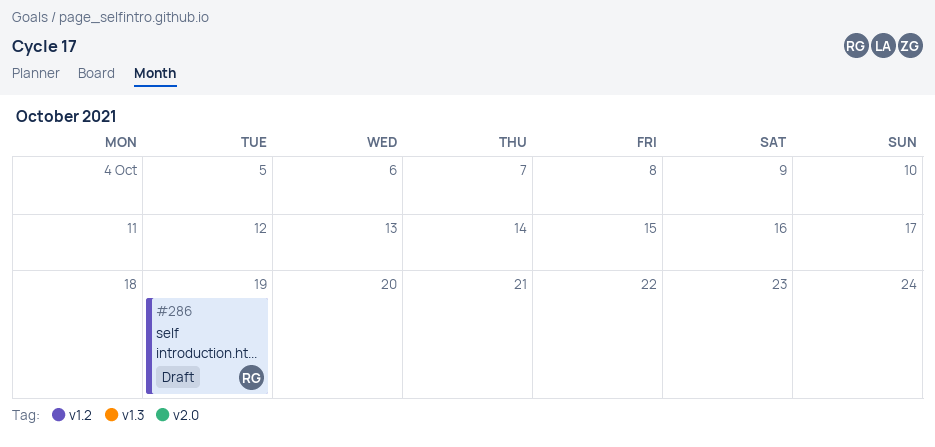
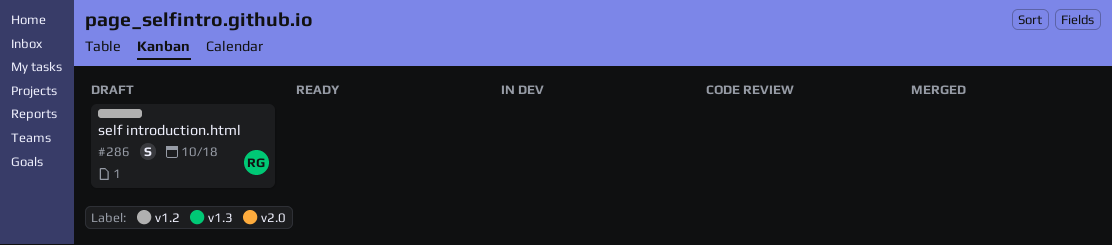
#286, due: Oct 19 -> Oct 18

